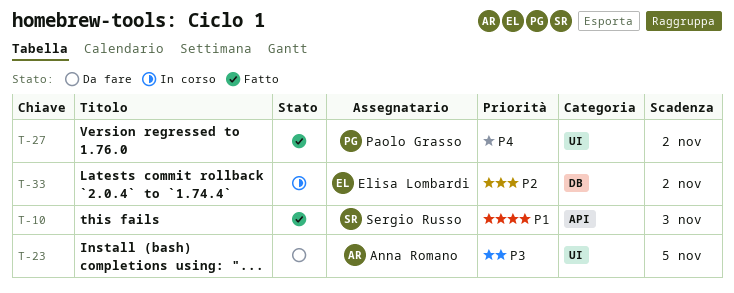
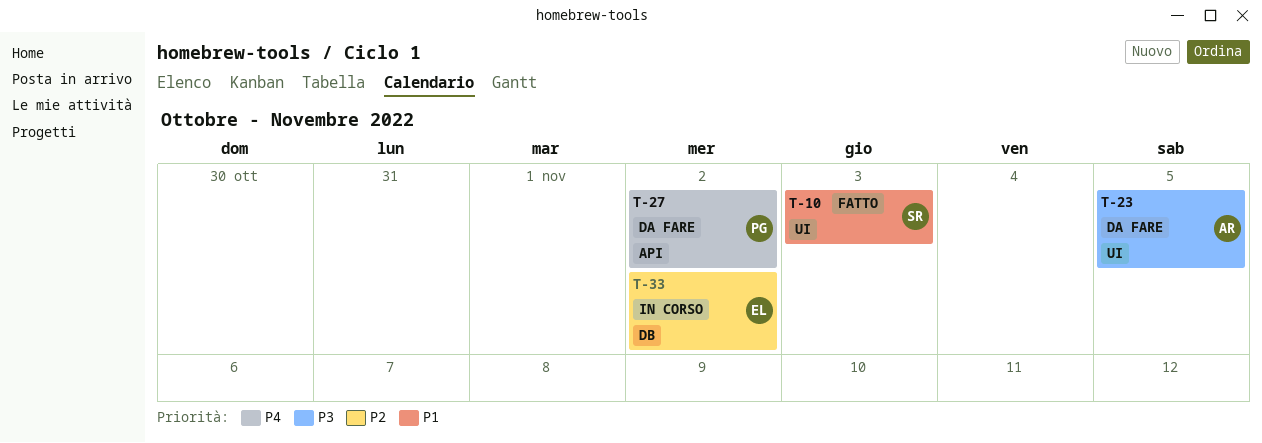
T-10, label: API -> UI
T-27, status: Fatto -> Da fare
T-27, label: UI -> API

